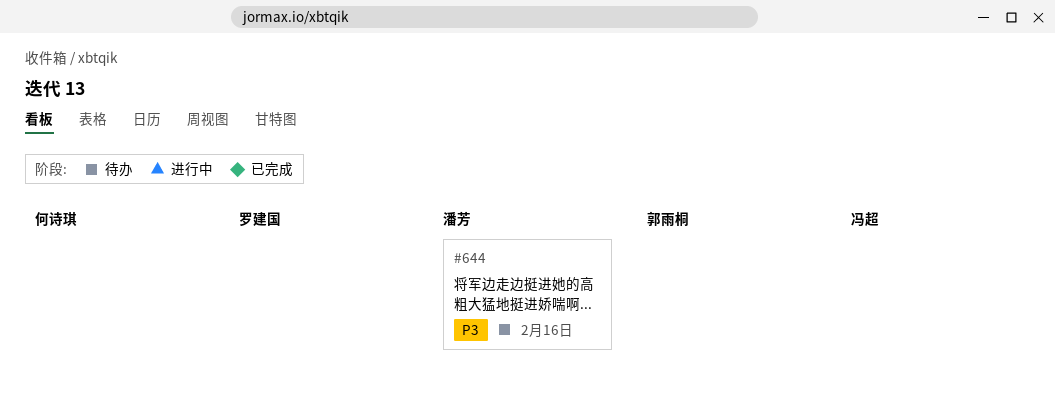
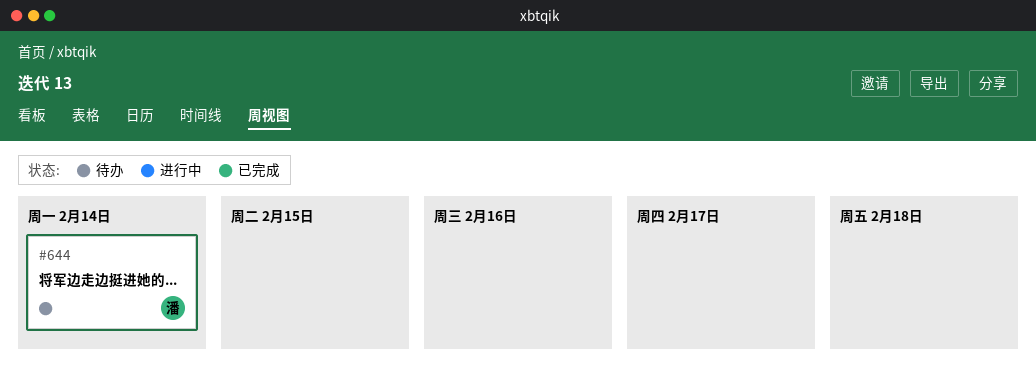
#644, due: Feb 16 -> Feb 14

